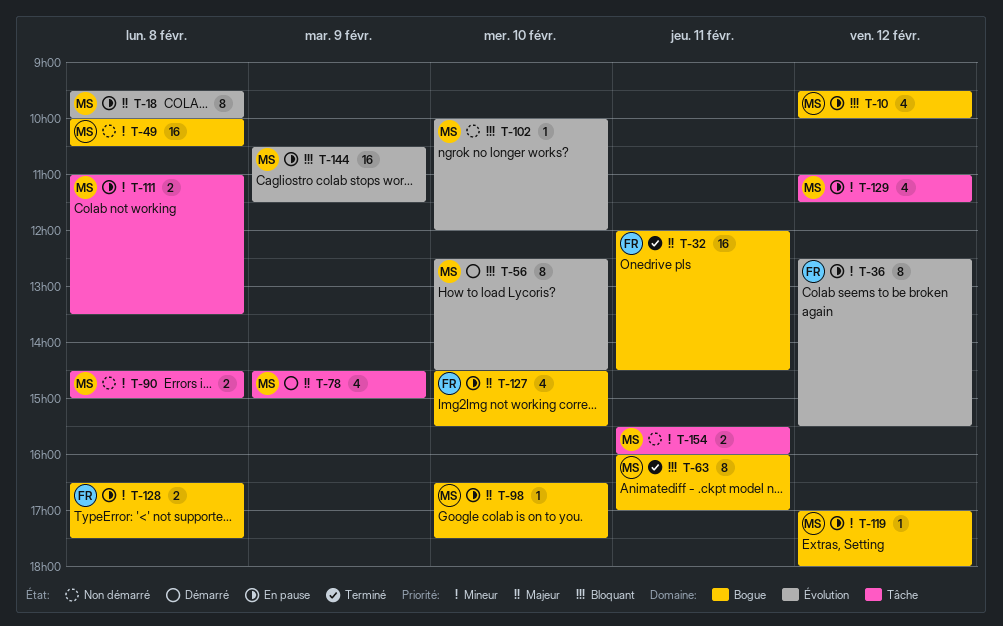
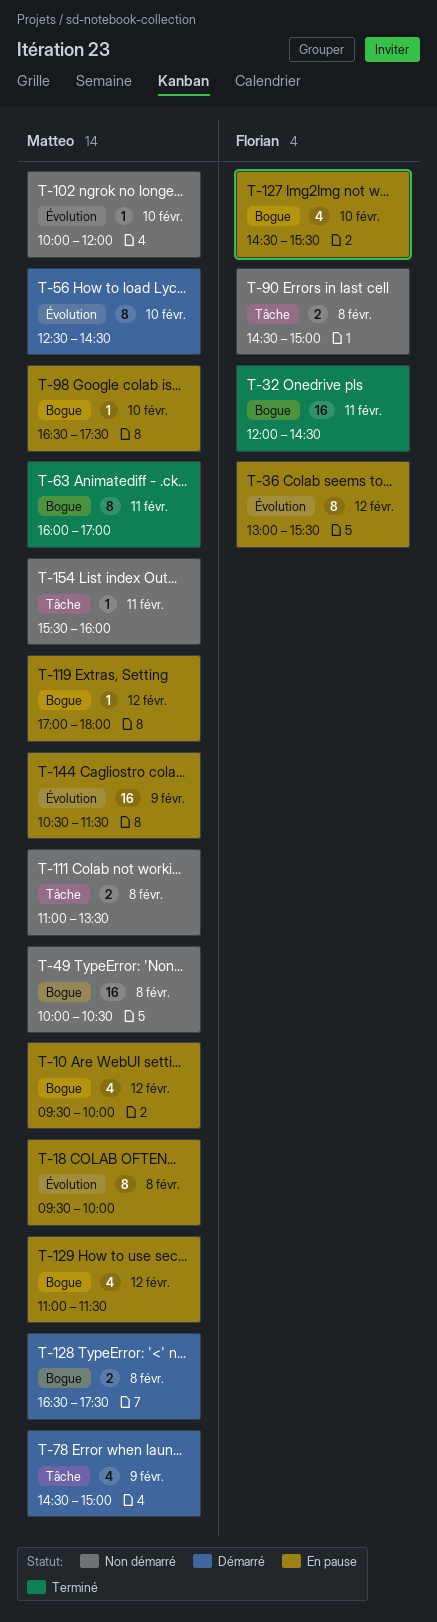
T-36, begins: 12:30 -> 13:00
T-90, owner: Matteo -> Florian
T-111, status: En pause -> Non démarré
T-128, status: En pause -> Démarré
T-128, owner: Florian -> Matteo
T-129, label: Tâche -> Bogue
T-154, estimate: 2 -> 1

